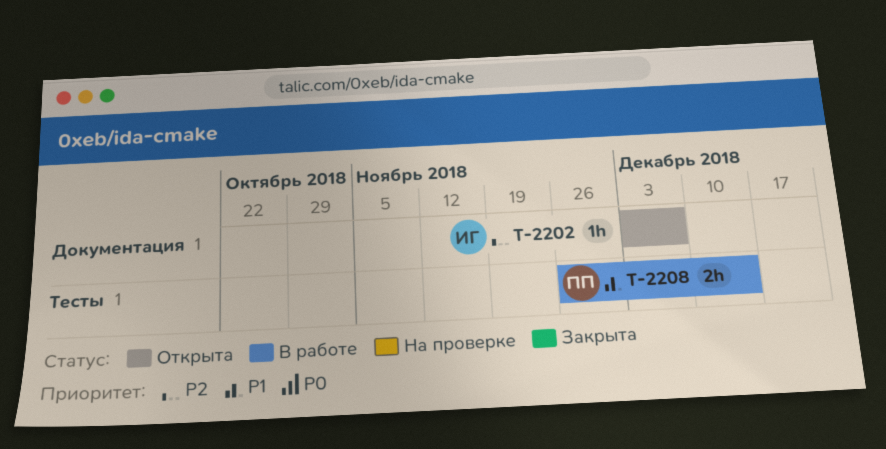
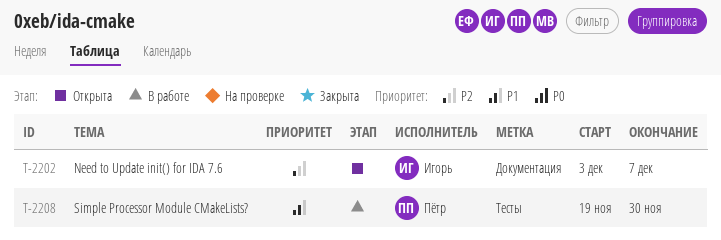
T-2208, start: Nov 26 -> Nov 19
T-2208, due: Dec 14 -> Nov 30

